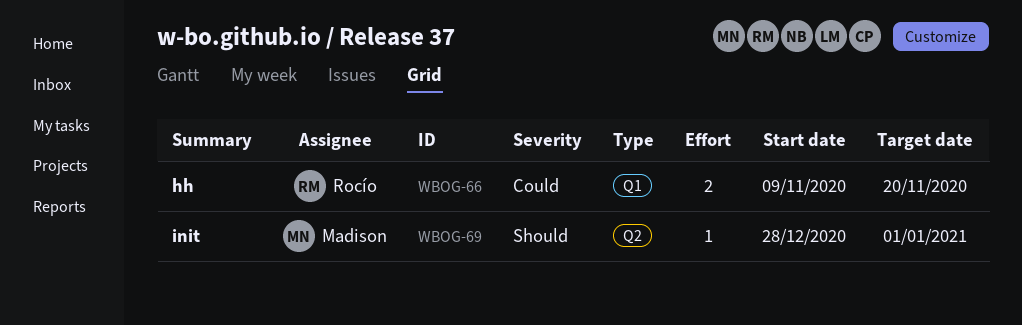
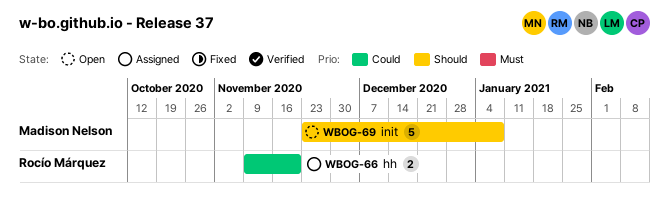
WBOG-69, estimate: 1 -> 5
WBOG-69, start: Dec 28 -> Nov 23
WBOG-69, due: Jan 1 -> Jan 8

